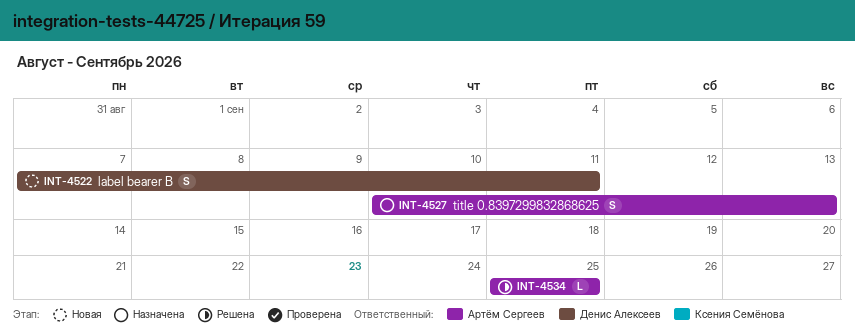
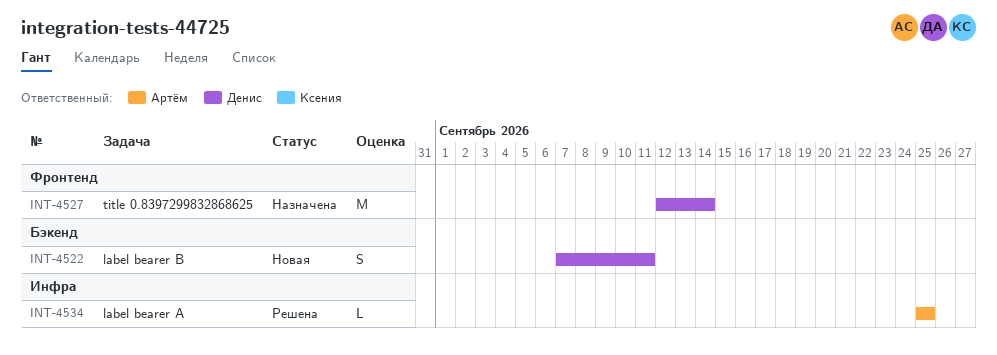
INT-4527, owner: Артём Сергеев -> Денис Алексеев
INT-4527, estimate: S -> M
INT-4527, start: Sep 10 -> Sep 12
INT-4527, due: Sep 13 -> Sep 14

